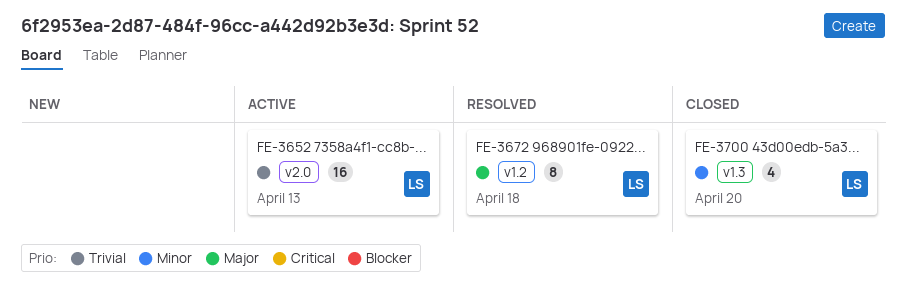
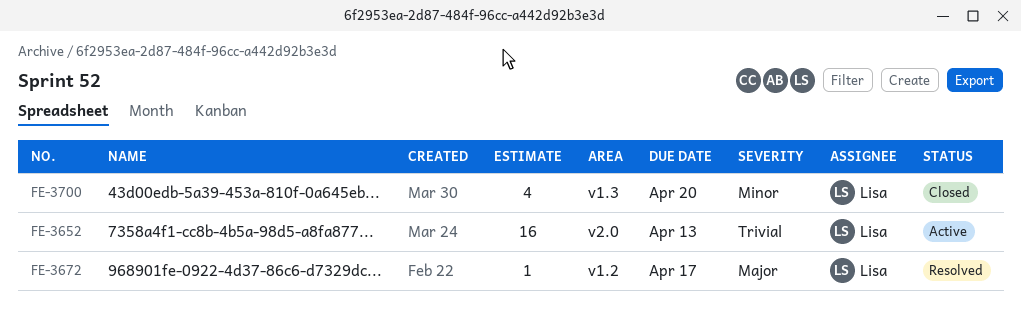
FE-3672, estimate: 8 -> 1
FE-3672, due: Apr 18 -> Apr 17

